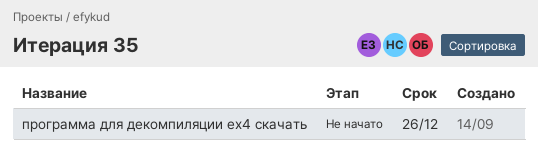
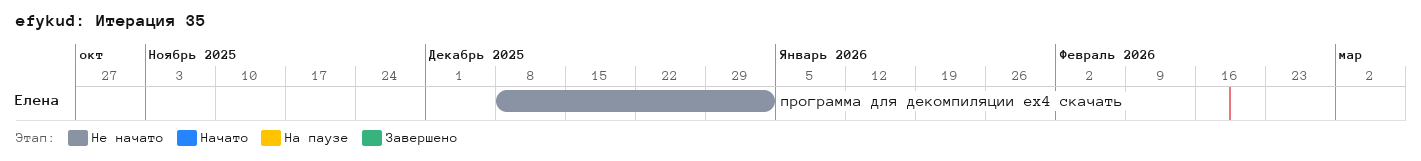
программа для декомпиляции ex4 скачать, due: Dec 26 -> Jan 2

